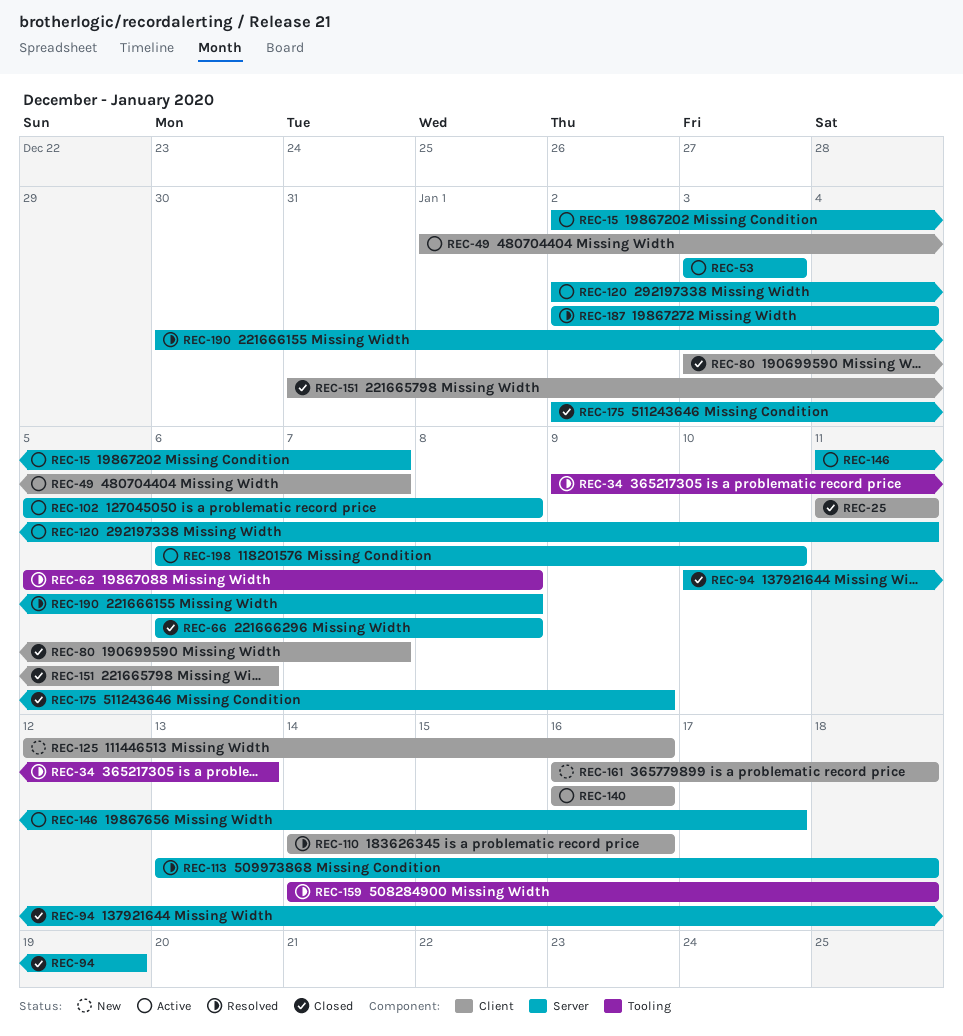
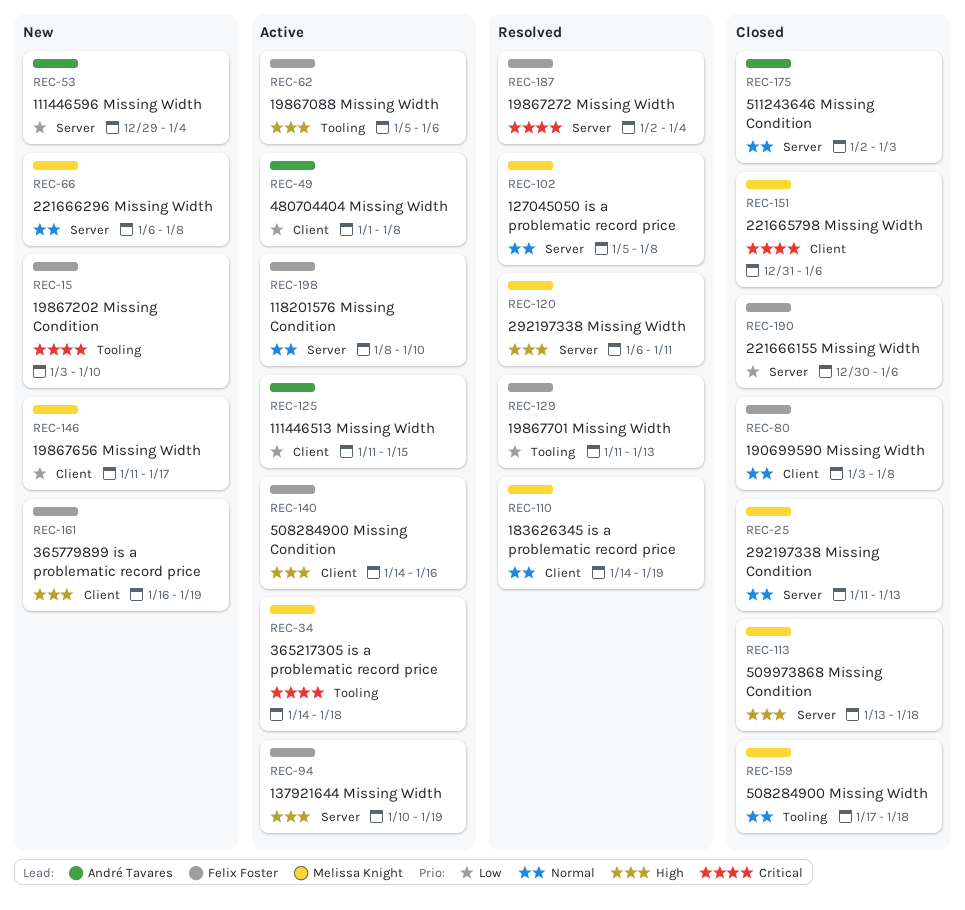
REC-15, status: Active -> New
REC-15, label: Server -> Tooling
REC-15, start: Jan 2 -> Jan 3
REC-15, due: Jan 7 -> Jan 10
REC-25, label: Client -> Server
REC-25, due: Jan 11 -> Jan 13
REC-34, status: Resolved -> Active
REC-34, start: Jan 9 -> Jan 14
REC-34, due: Jan 13 -> Jan 18
REC-49, due: Jan 7 -> Jan 8
REC-53, status: Active -> New
REC-53, start: Jan 3 -> Dec 29
REC-53, due: Jan 3 -> Jan 4
REC-62, status: Resolved -> Active
REC-62, due: Jan 8 -> Jan 6
REC-66, status: Closed -> New
REC-80, due: Jan 7 -> Jan 8
REC-94, status: Closed -> Active
REC-102, status: Active -> Resolved
REC-110, due: Jan 16 -> Jan 19
REC-113, status: Resolved -> Closed
REC-120, status: Active -> Resolved
REC-120, start: Jan 2 -> Jan 6
REC-125, status: New -> Active
REC-125, start: Jan 12 -> Jan 11
REC-125, due: Jan 16 -> Jan 15
REC-129: none -> present
REC-140, start: Jan 16 -> Jan 14
REC-146, status: Active -> New
REC-146, label: Server -> Client
REC-159, status: Resolved -> Closed
REC-159, start: Jan 14 -> Jan 17
REC-161, due: Jan 18 -> Jan 19
REC-175, due: Jan 9 -> Jan 3
REC-190, status: Resolved -> Closed
REC-190, due: Jan 8 -> Jan 6
REC-198, start: Jan 6 -> Jan 8

